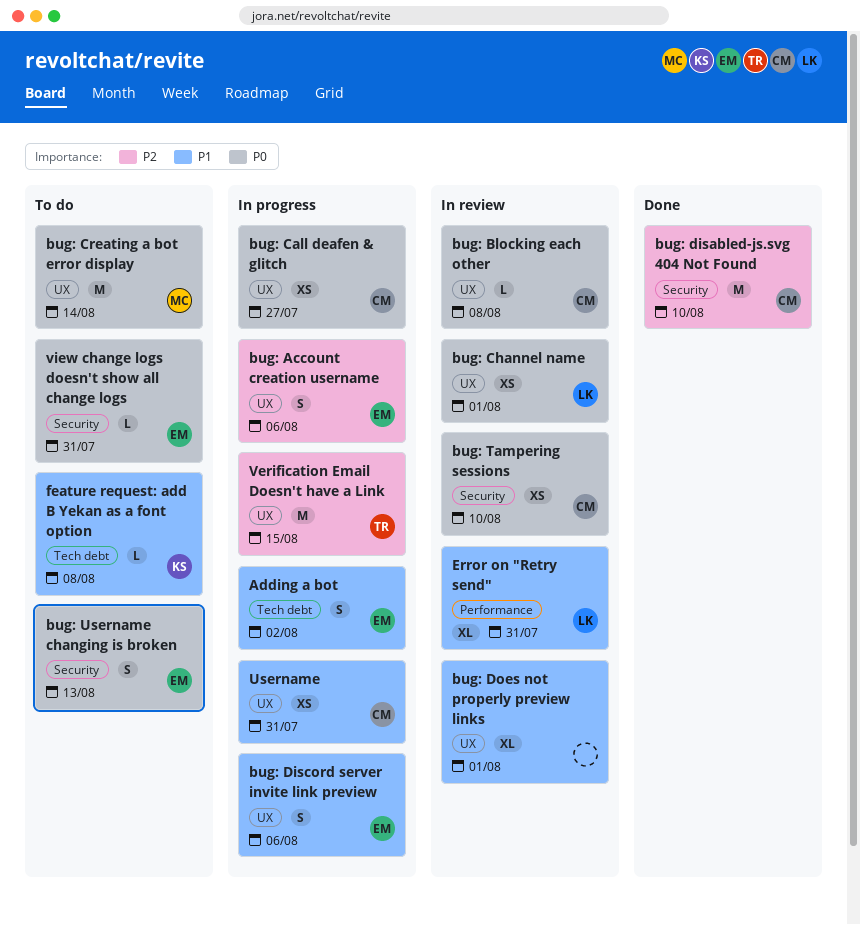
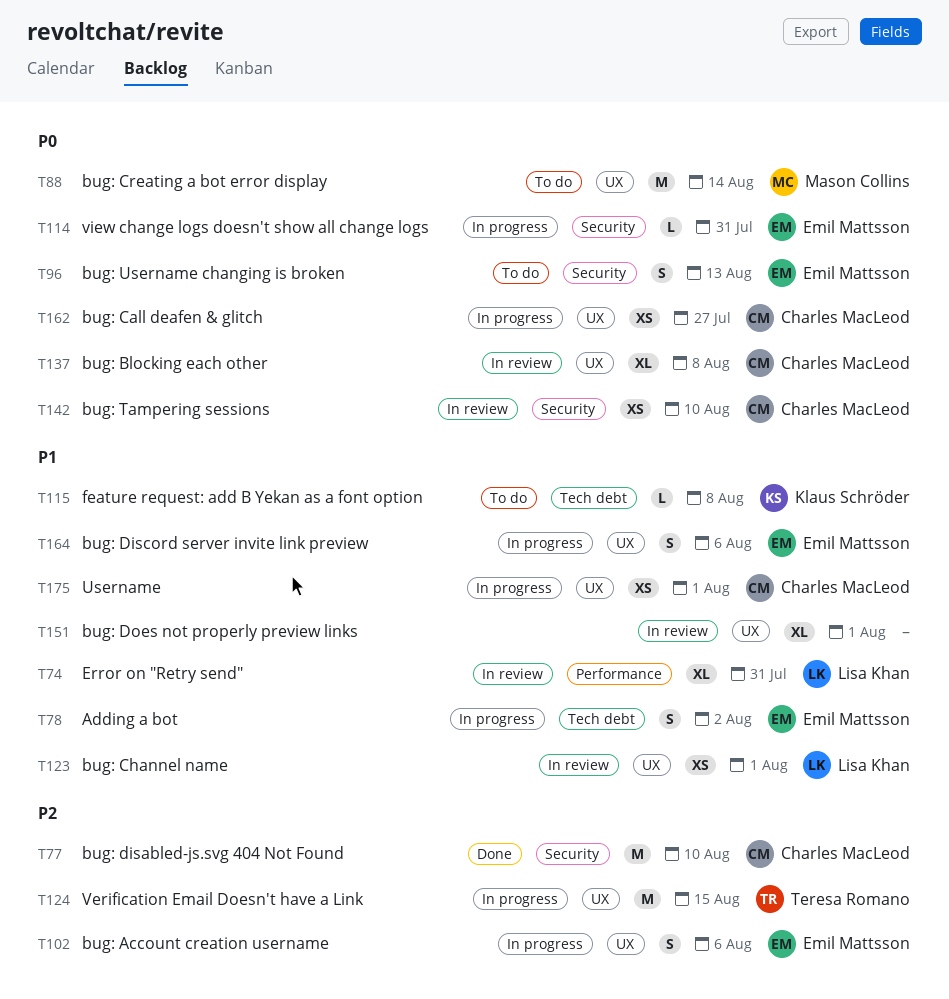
bug: Blocking each other, estimate: L -> XL
bug: Channel name, priority: P0 -> P1
Username, due: Jul 31 -> Aug 1
view change logs doesn't show all change logs, status: To do -> In progress

